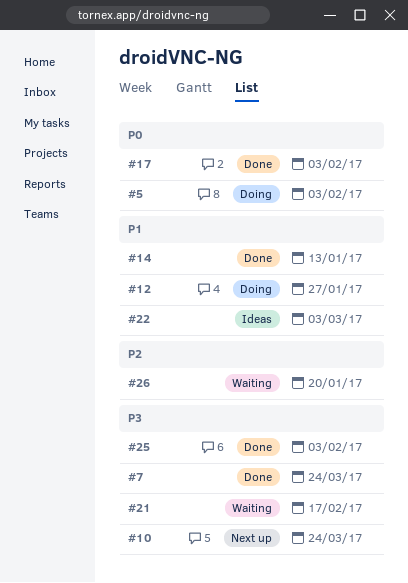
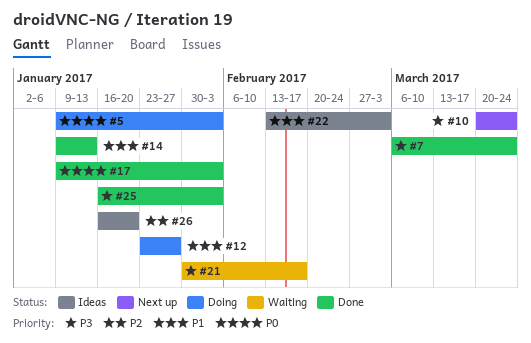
#26, status: Waiting -> Ideas

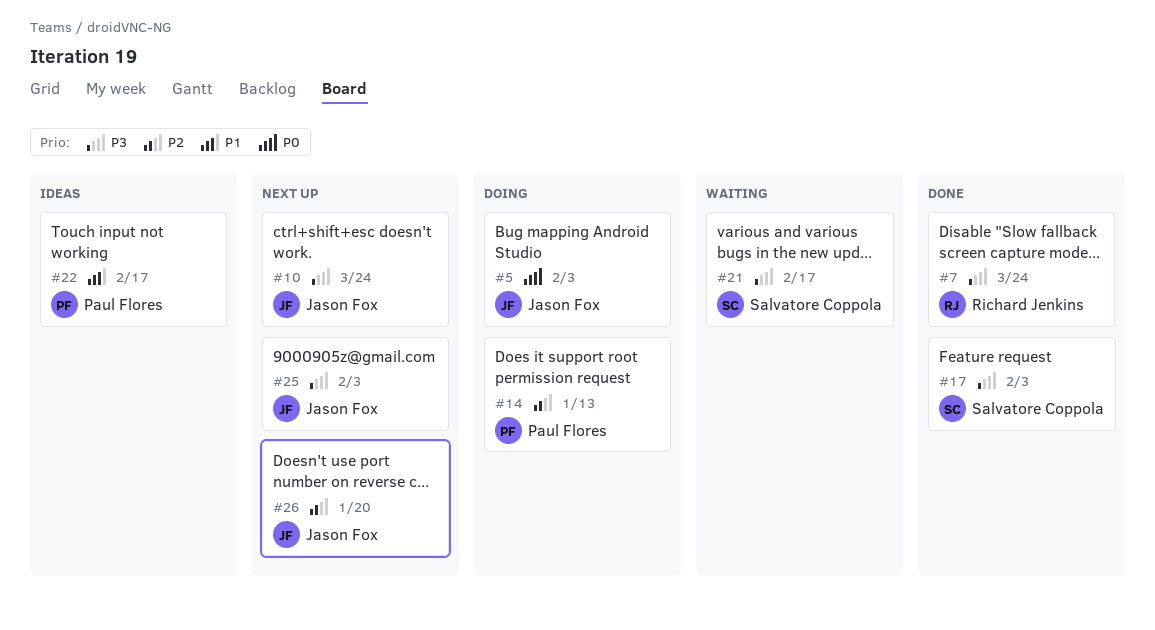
#12: present -> none
#14, status: Done -> Doing
#14, priority: P1 -> P2
#17, priority: P0 -> P3
#22, due: Mar 3 -> Feb 17
#25, status: Done -> Next up
#26, status: Ideas -> Next up

